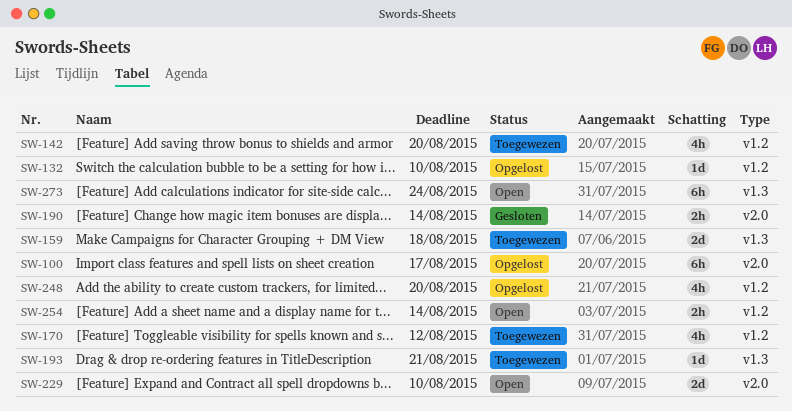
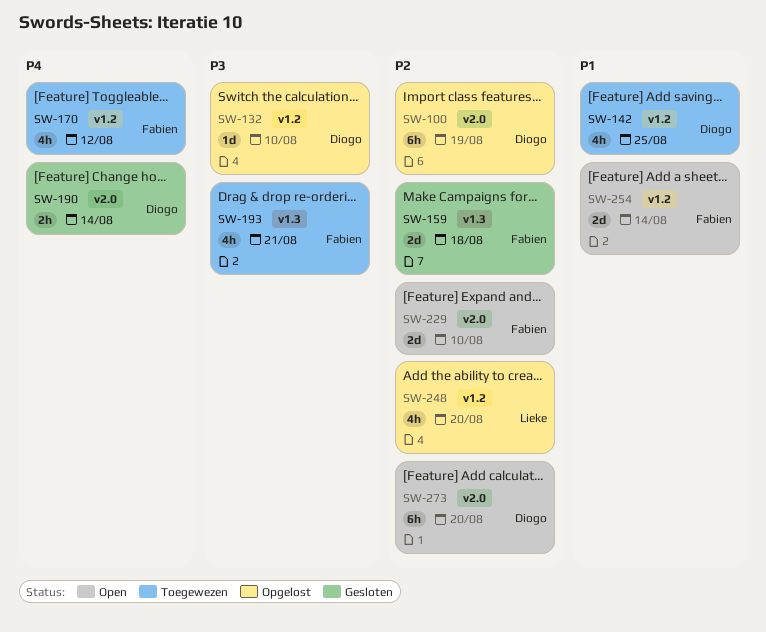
SW-100, due: Aug 17 -> Aug 19
SW-142, due: Aug 20 -> Aug 25
SW-159, status: Toegewezen -> Gesloten
SW-193, estimate: 1d -> 4h
SW-254, estimate: 2h -> 2d
SW-273, label: v1.3 -> v2.0
SW-273, due: Aug 24 -> Aug 20

